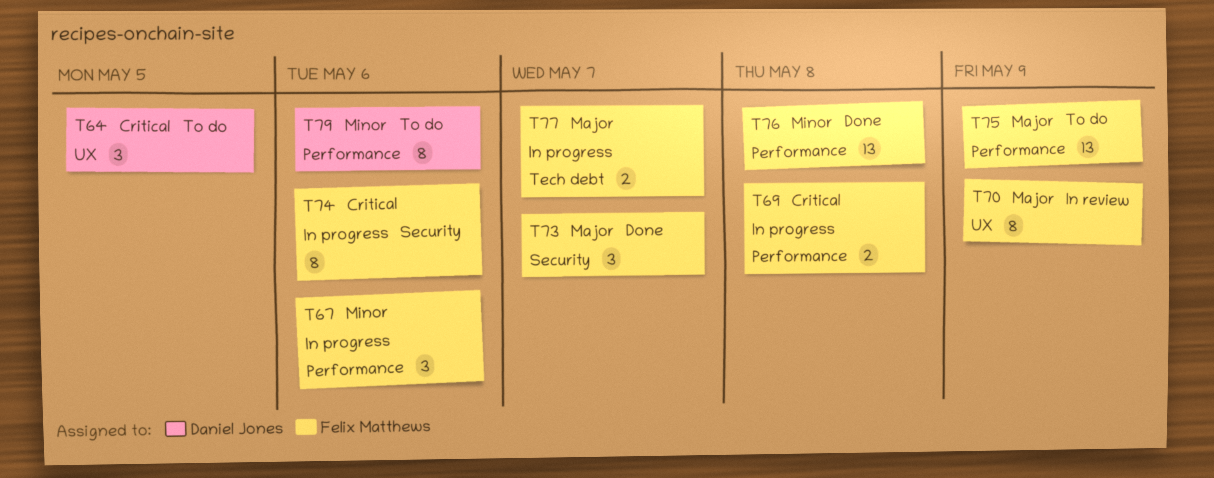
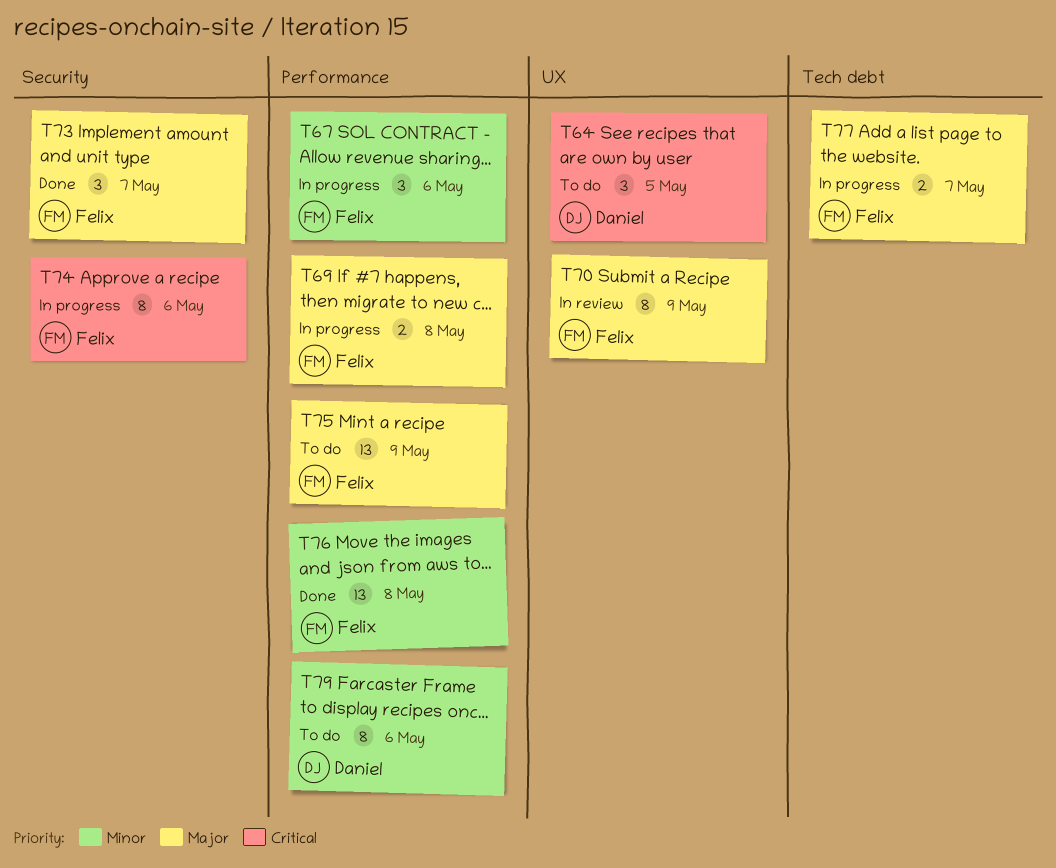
T69, priority: Critical -> Major

